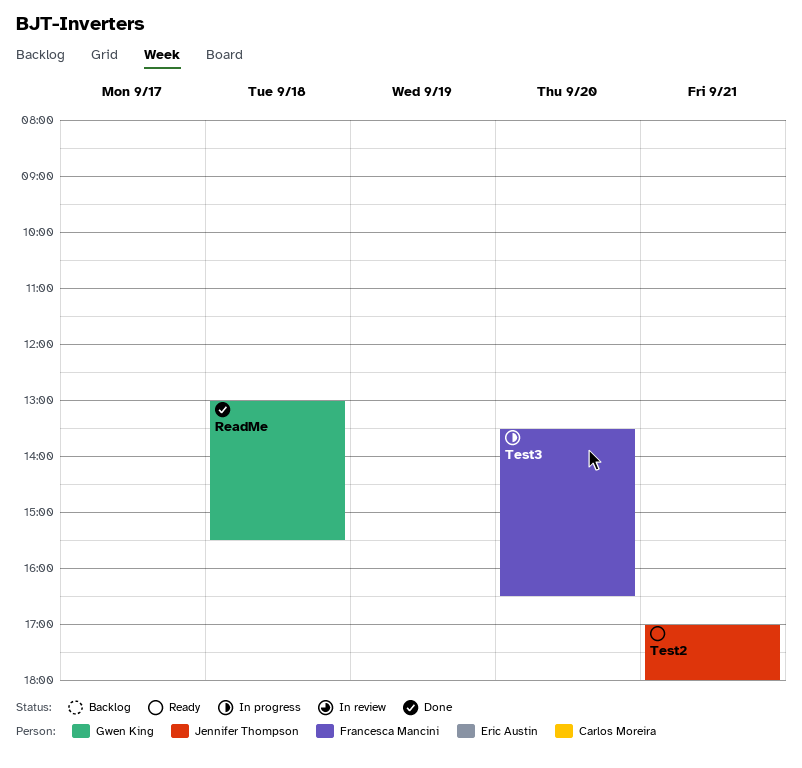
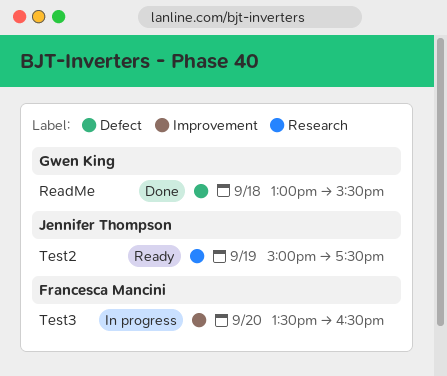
Test2, day: Sep 21 -> Sep 19
Test2, begins: 17:00 -> 15:00
Test2, ends: 18:00 -> 17:30

